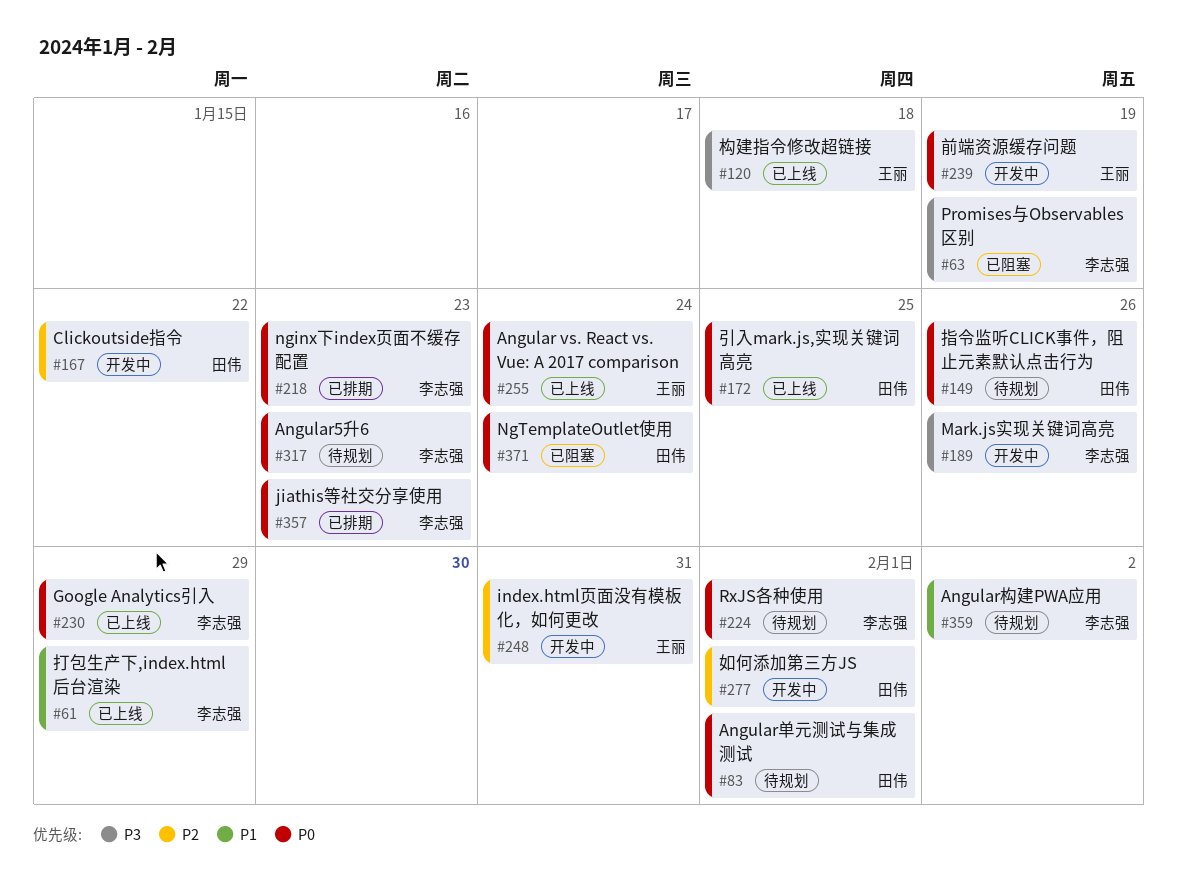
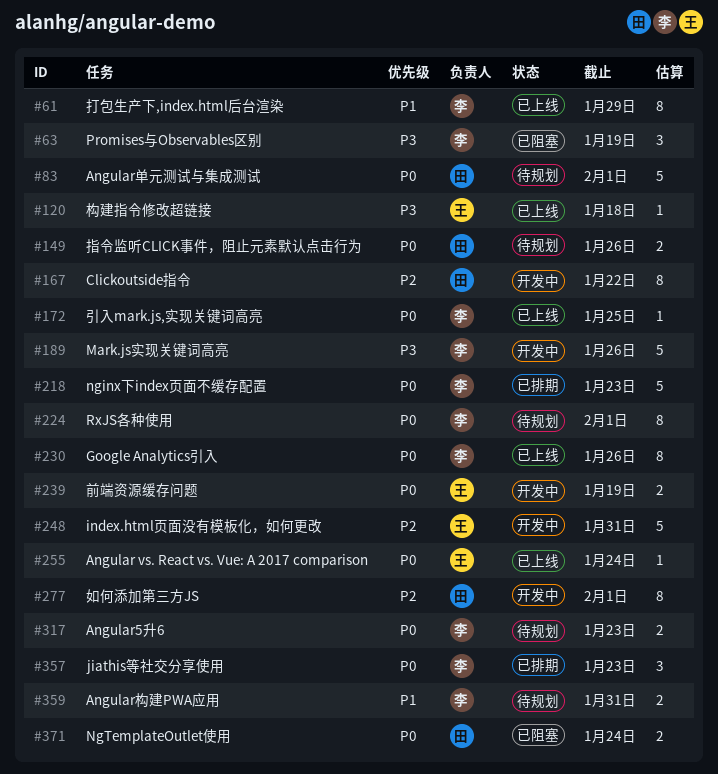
#172, owner: 田伟 -> 李志强
#230, due: Jan 29 -> Jan 26
#359, due: Feb 2 -> Jan 31

